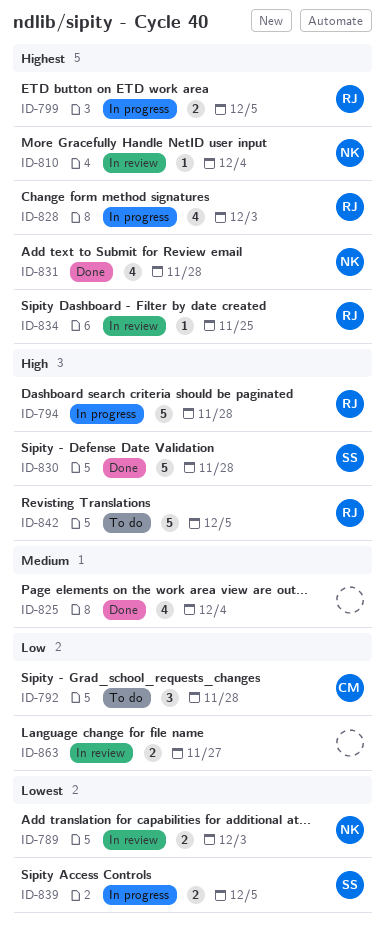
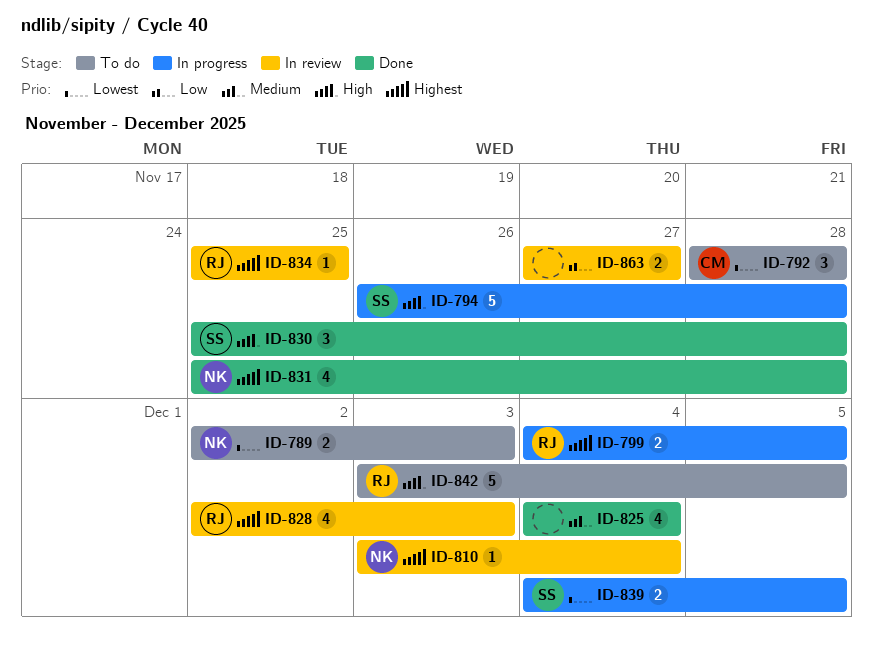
ID-789, status: In review -> To do
ID-792, priority: Low -> Lowest
ID-794, owner: RJ -> SS
ID-828, status: In progress -> In review
ID-830, estimate: 5 -> 3

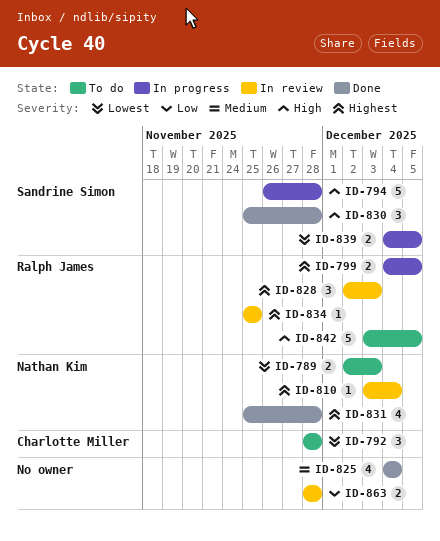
ID-828, estimate: 4 -> 3
ID-863, start: Nov 27 -> Nov 28
ID-863, due: Nov 27 -> Nov 28

